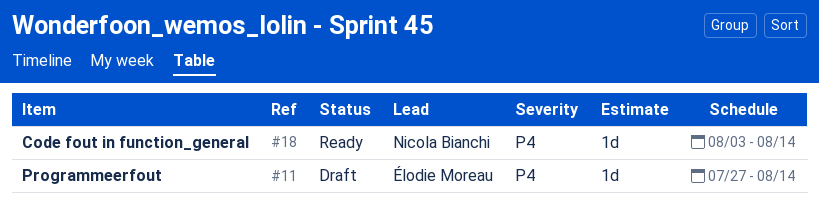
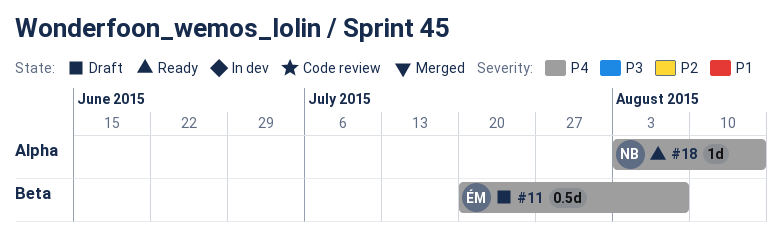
#11, estimate: 1d -> 0.5d
#11, start: Jul 27 -> Jul 20
#11, due: Aug 14 -> Aug 7

